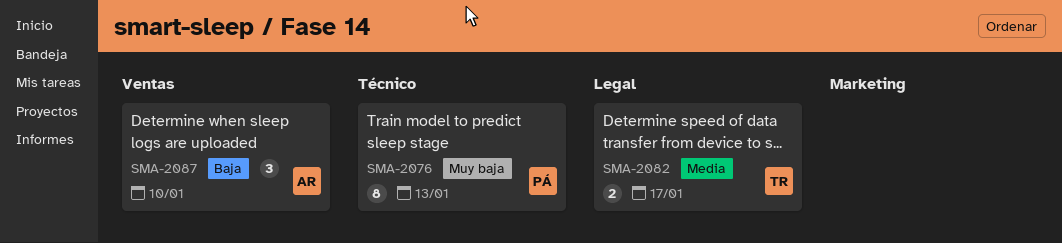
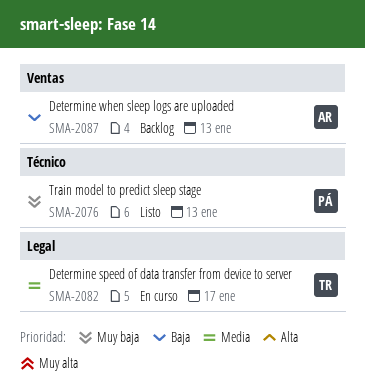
SMA-2087, due: Jan 10 -> Jan 13

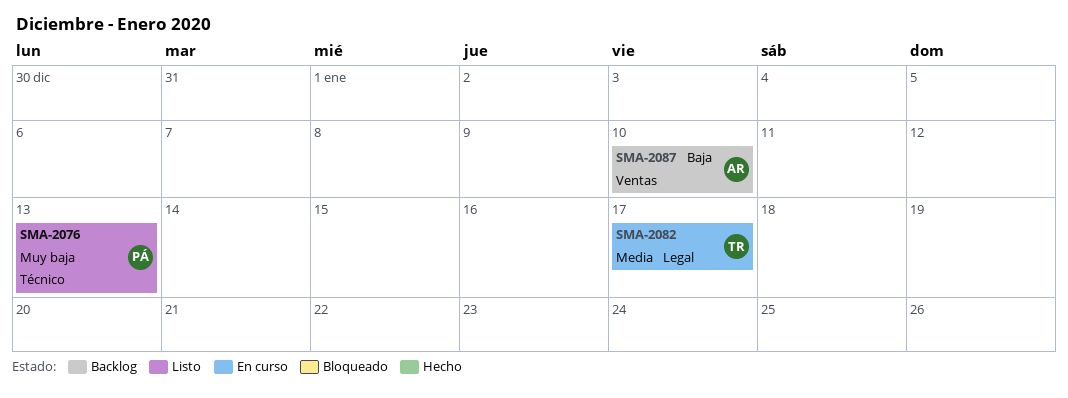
SMA-2087, due: Jan 13 -> Jan 10

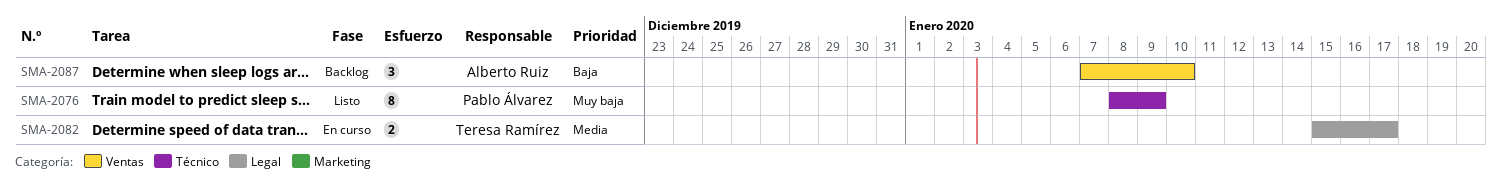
SMA-2076, due: Jan 13 -> Jan 9

